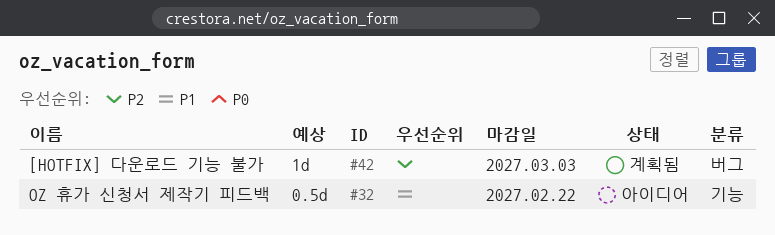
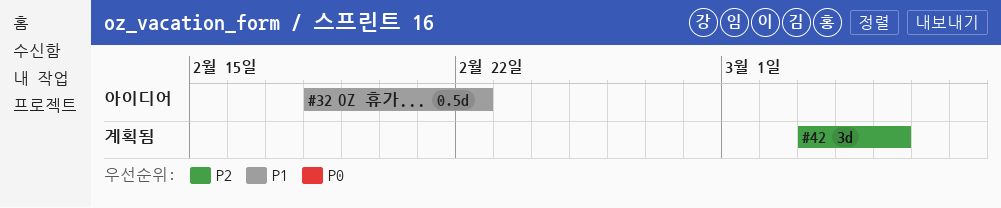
#42, estimate: 1d -> 3d
#42, due: Mar 3 -> Mar 5

